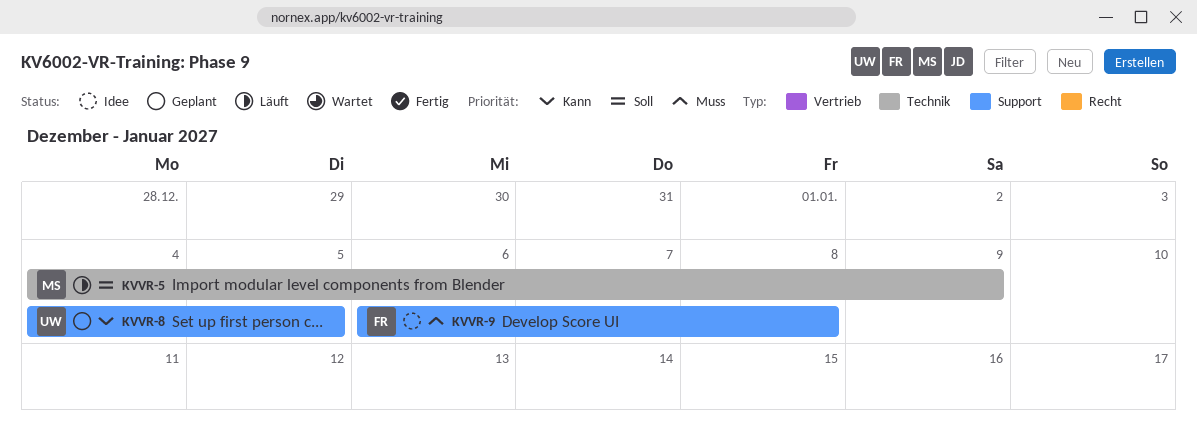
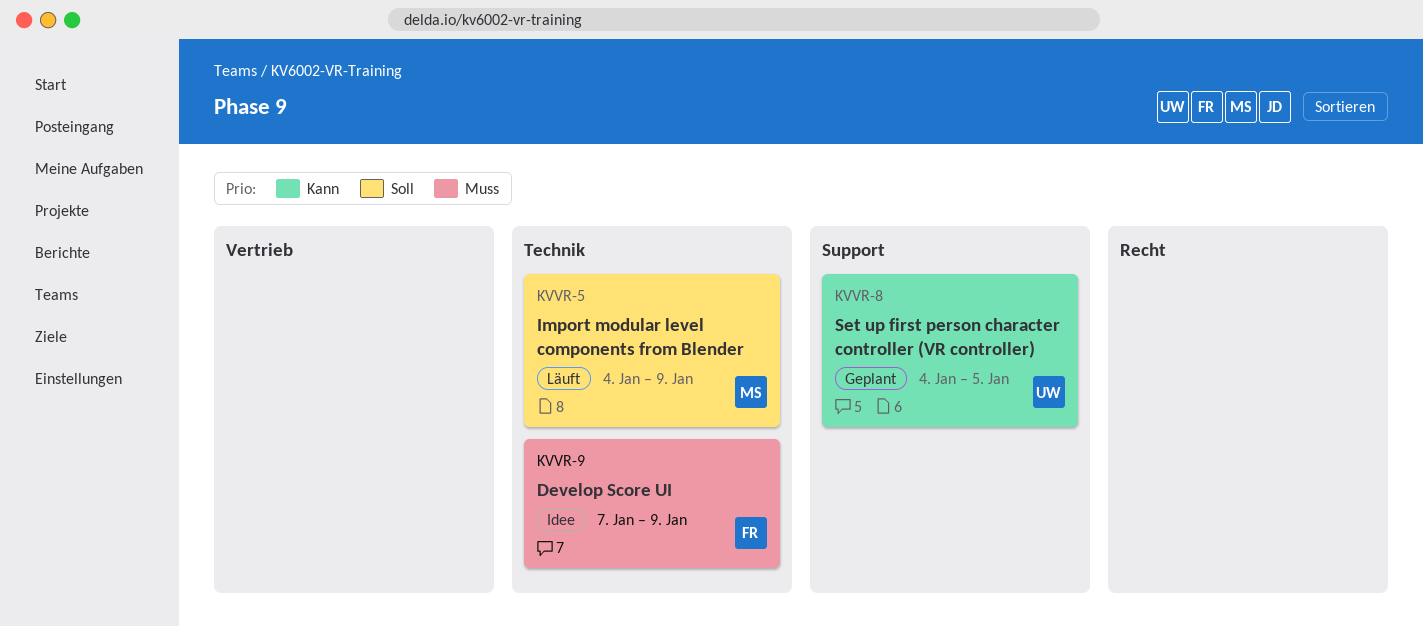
KVVR-9, label: Support -> Technik
KVVR-9, start: Jan 6 -> Jan 7
KVVR-9, due: Jan 8 -> Jan 9

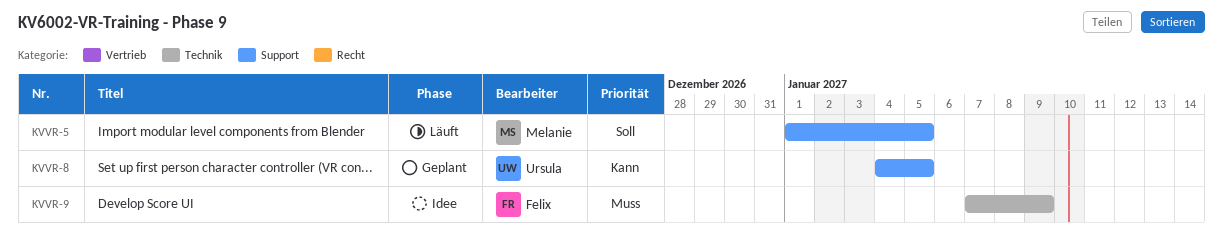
KVVR-5, label: Technik -> Support
KVVR-5, start: Jan 4 -> Jan 1
KVVR-5, due: Jan 9 -> Jan 5

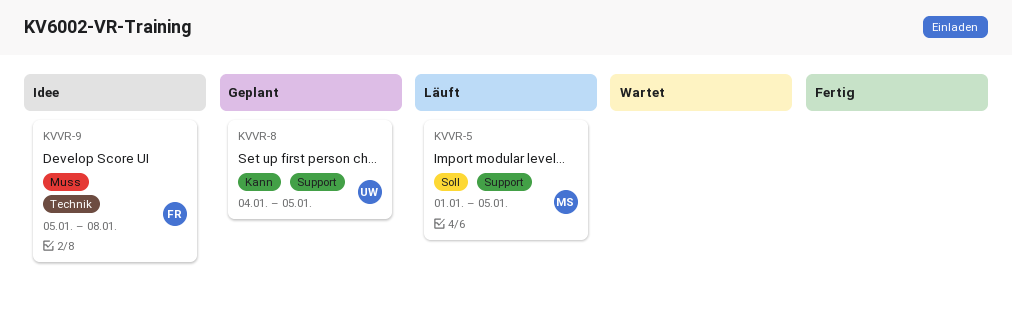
KVVR-9, start: Jan 7 -> Jan 5
KVVR-9, due: Jan 9 -> Jan 8

